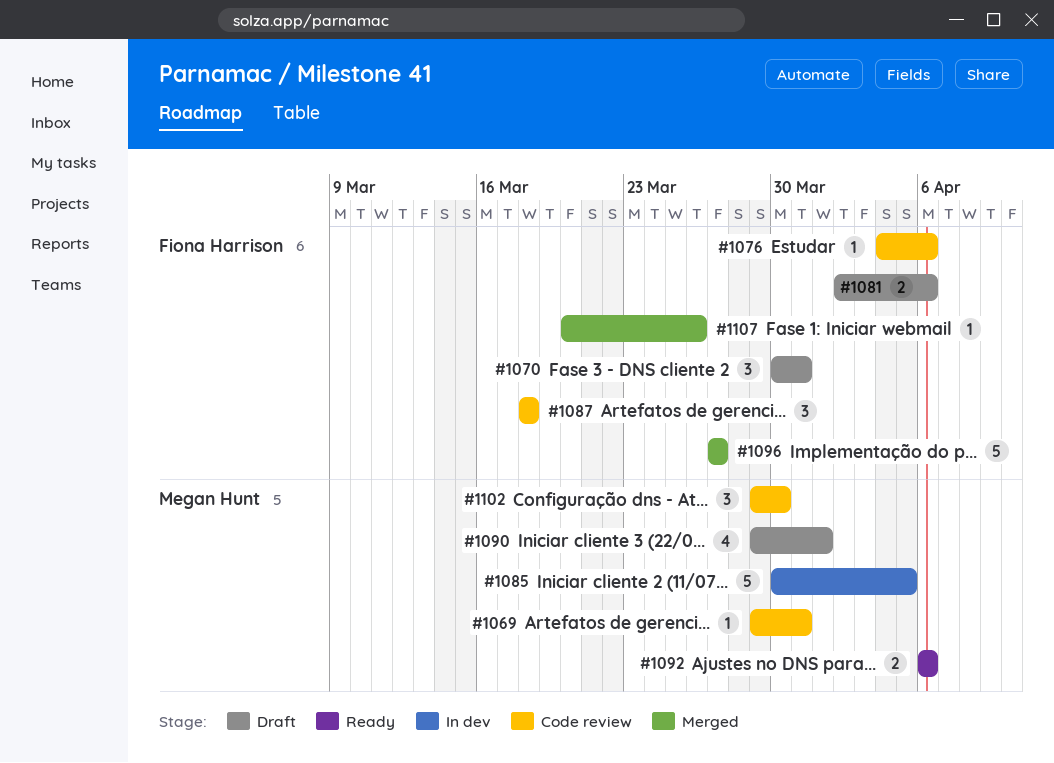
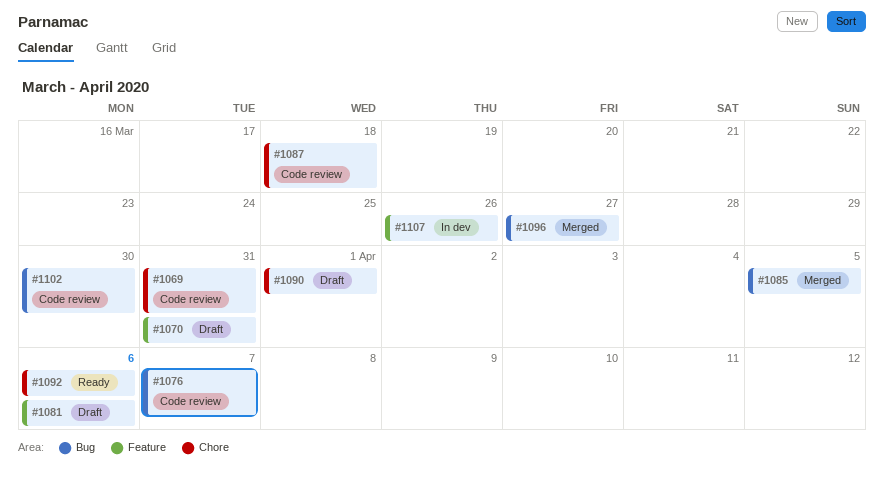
#1076, due: Apr 6 -> Apr 7
#1085, status: In dev -> Merged
#1107, status: Merged -> In dev

